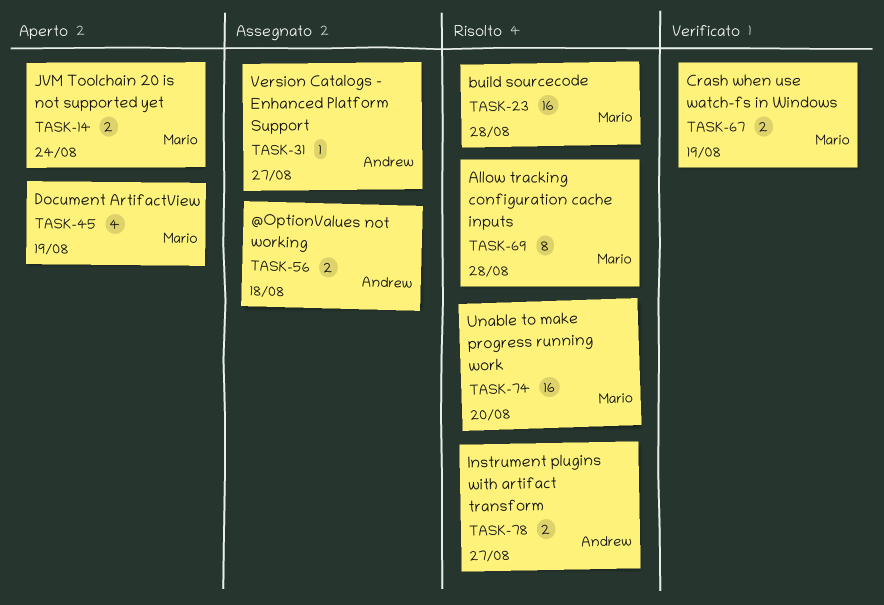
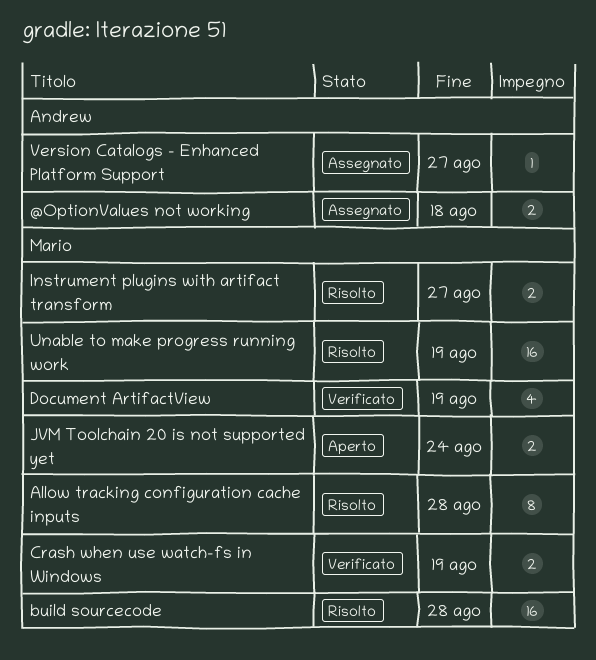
Document ArtifactView, status: Aperto -> Verificato
Instrument plugins with artifact transform, owner: Andrew -> Mario
Unable to make progress running work, due: Aug 20 -> Aug 19

